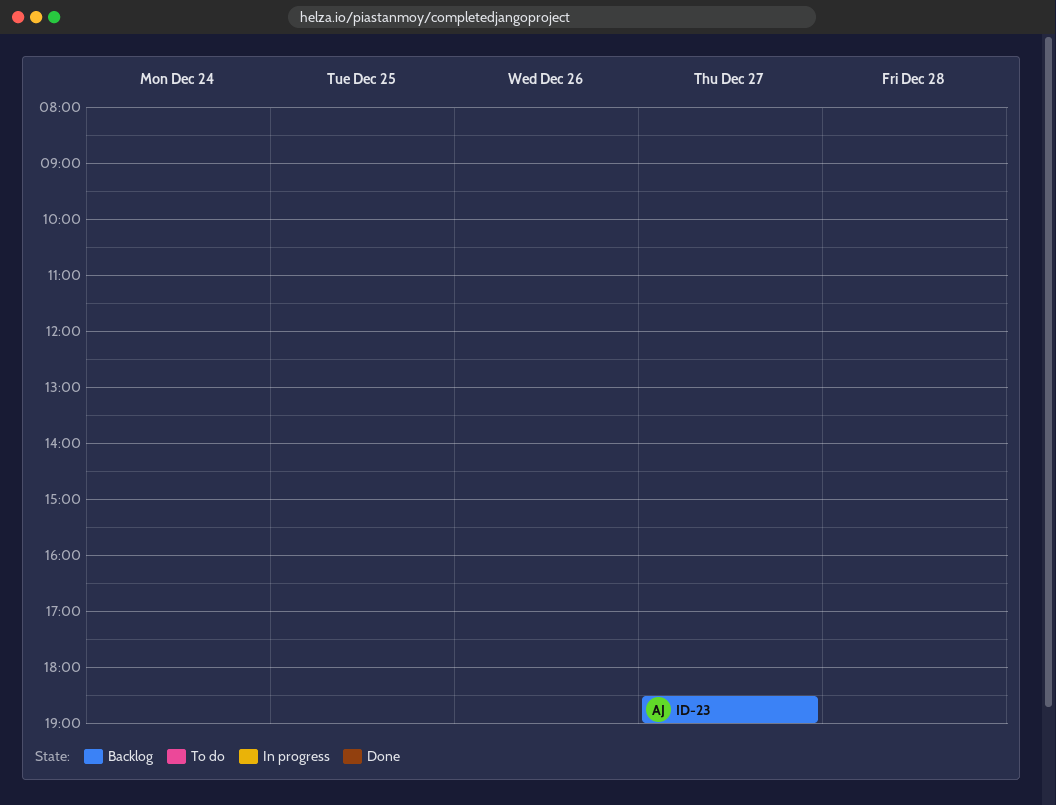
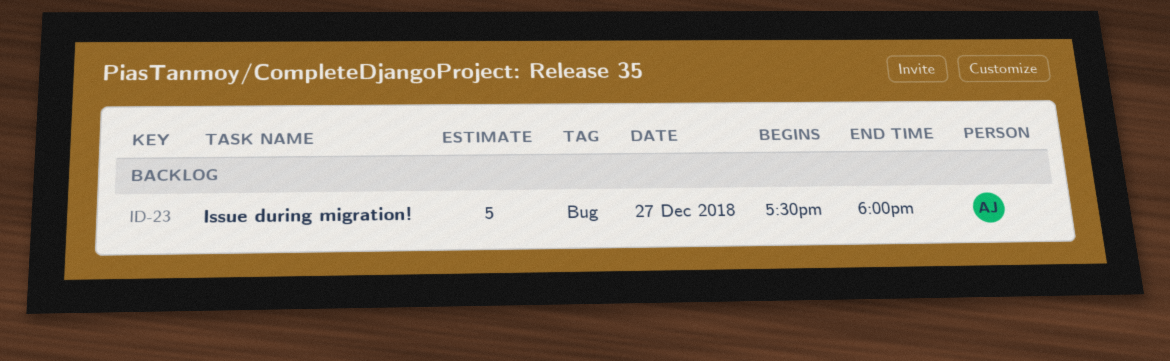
ID-23, begins: 18:30 -> 17:30
ID-23, ends: 19:00 -> 18:00

